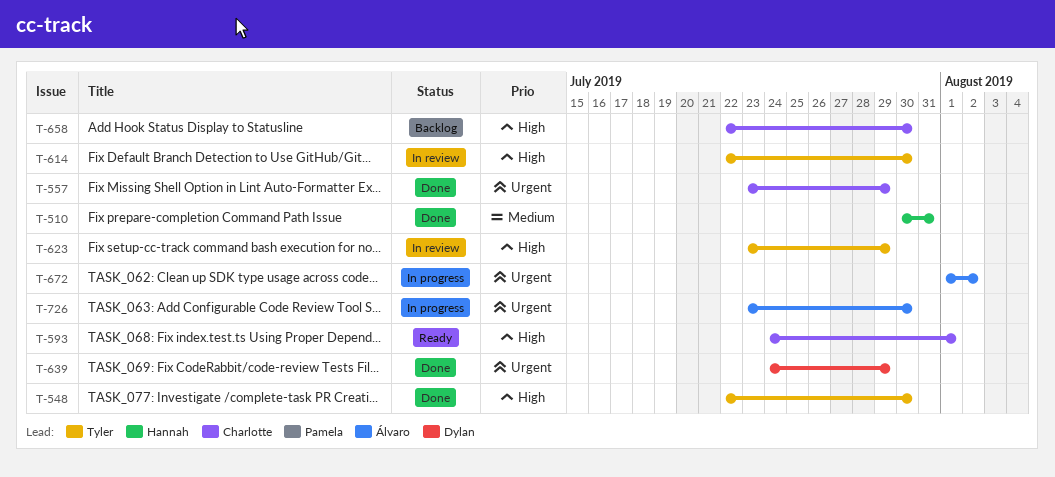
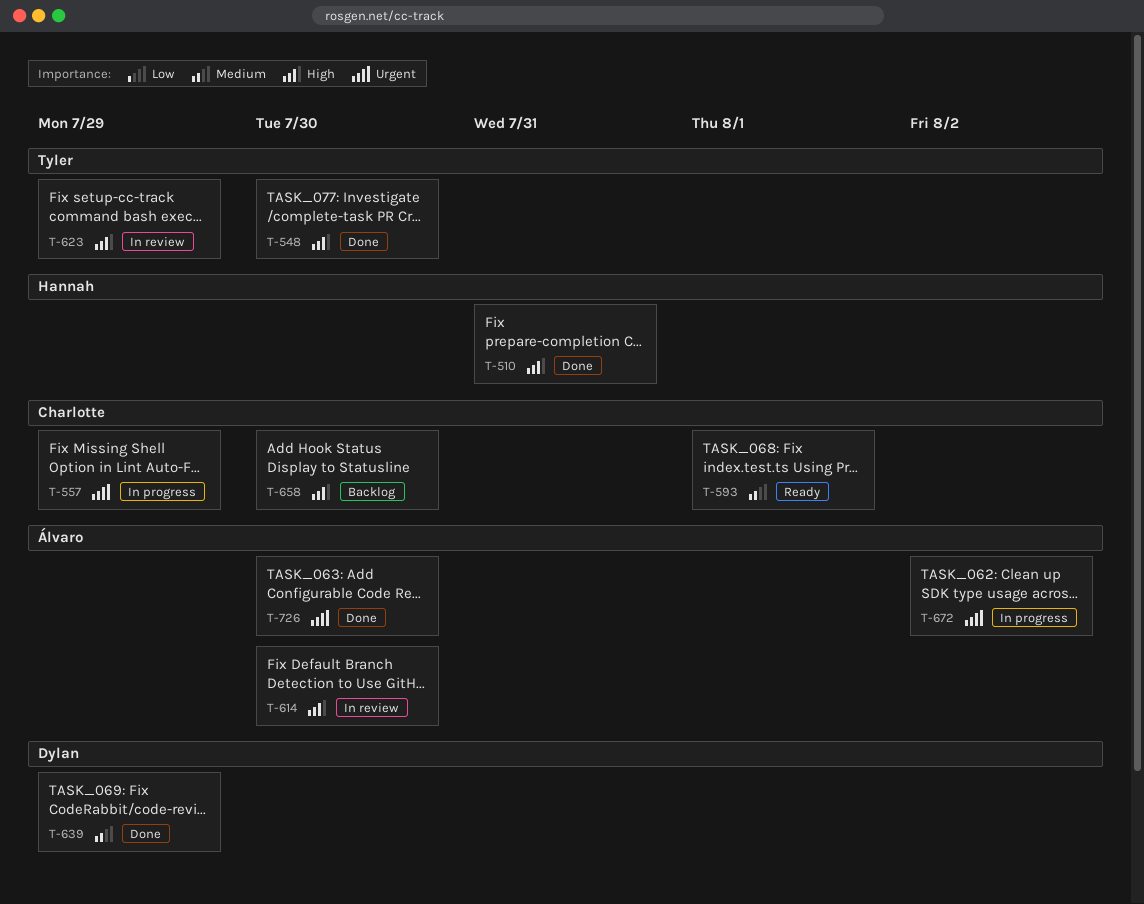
T-510, priority: Medium -> High
T-557, status: Done -> In progress
T-593, priority: High -> Medium
T-614, owner: Tyler -> Álvaro
T-639, priority: Urgent -> Medium
T-726, status: In progress -> Done

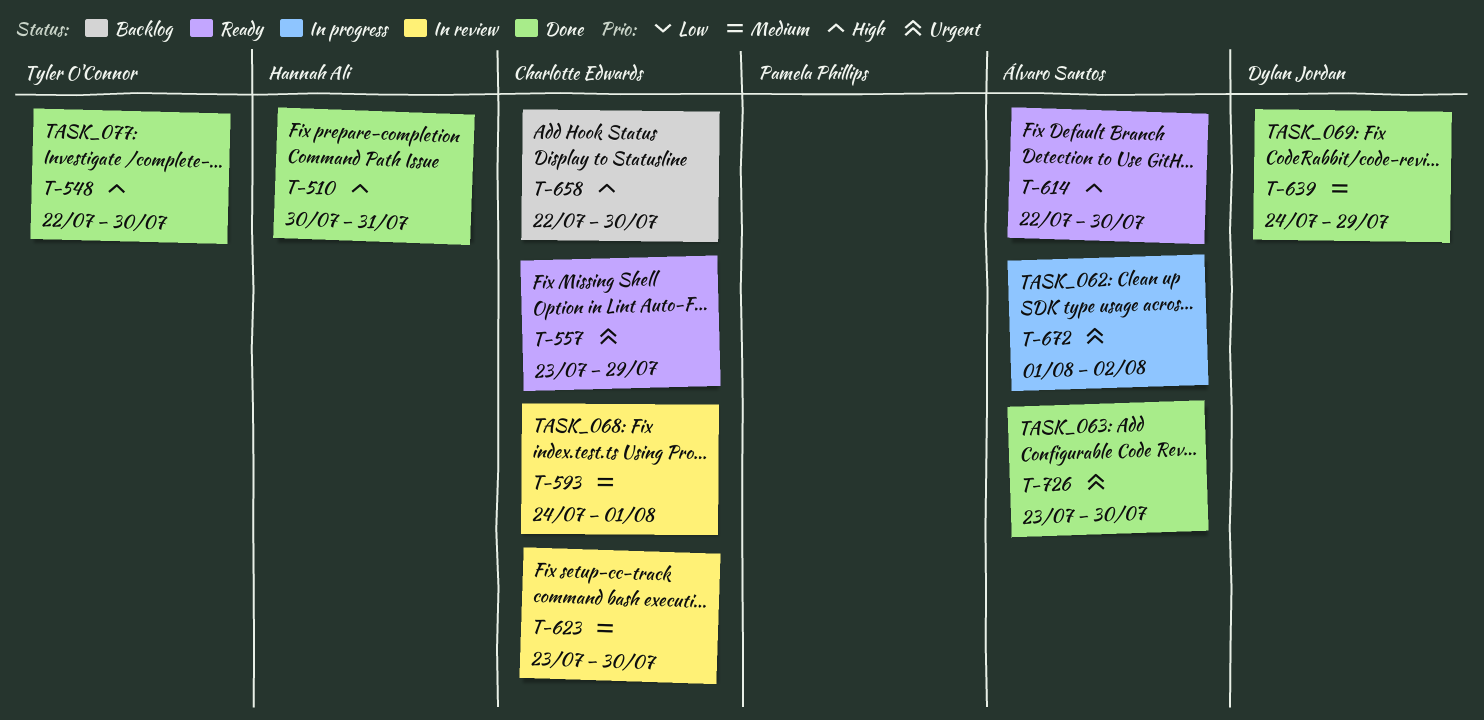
T-557, status: In progress -> Ready
T-593, status: Ready -> In review
T-614, status: In review -> Ready
T-623, owner: Tyler O'Connor -> Charlotte Edwards
T-623, priority: High -> Medium
T-623, due: Jul 29 -> Jul 30

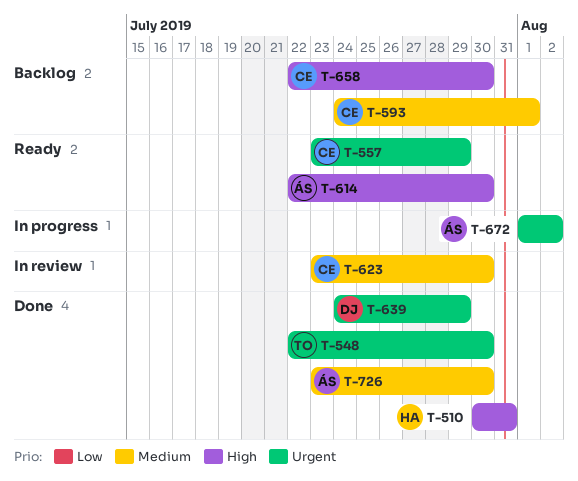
T-548, priority: High -> Urgent
T-593, status: In review -> Backlog
T-639, priority: Medium -> Urgent
T-726, priority: Urgent -> Medium

